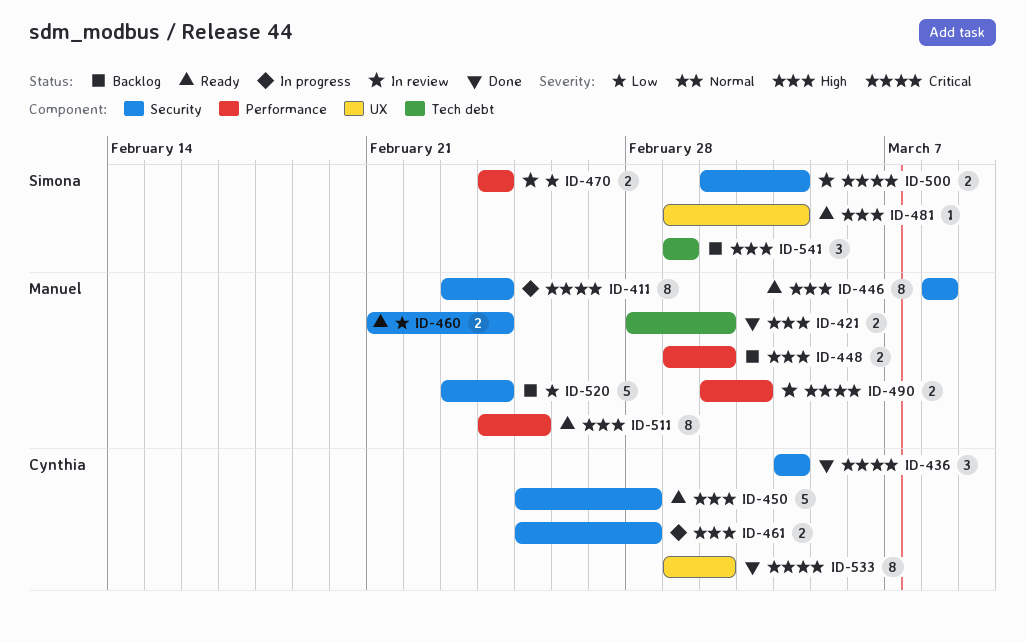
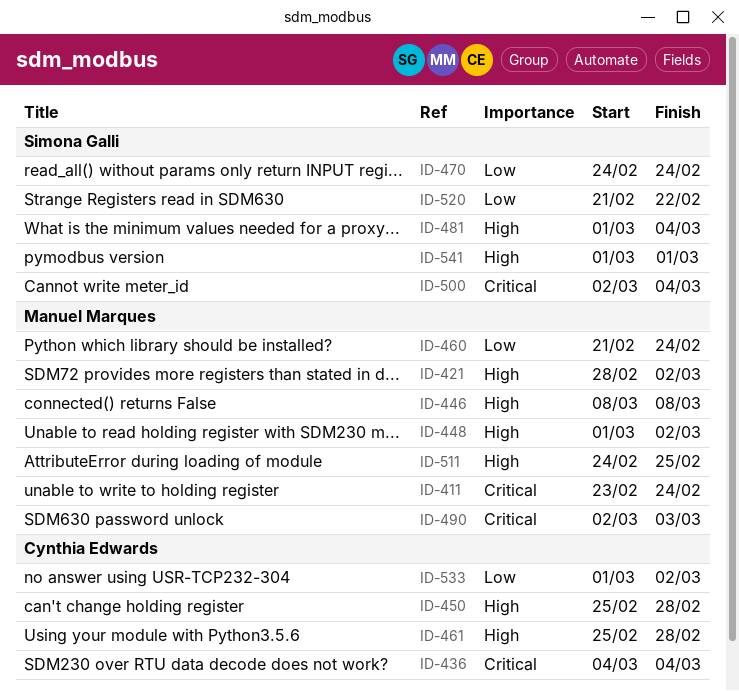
ID-520, owner: Manuel Marques -> Simona Galli
ID-520, start: Feb 23 -> Feb 21
ID-520, due: Feb 24 -> Feb 22
ID-533, priority: Critical -> Low

